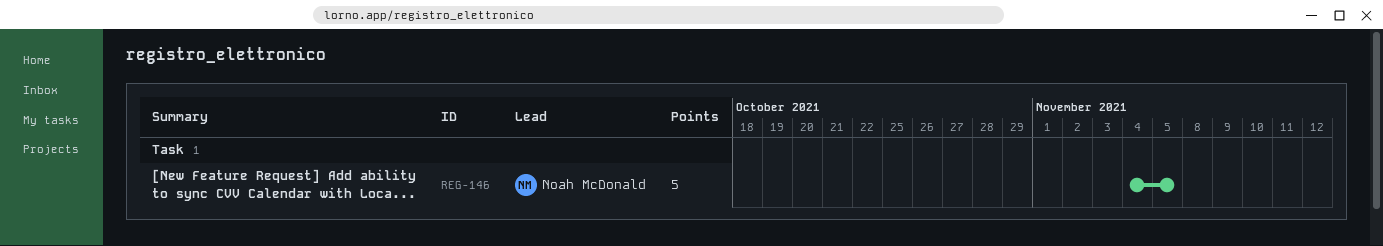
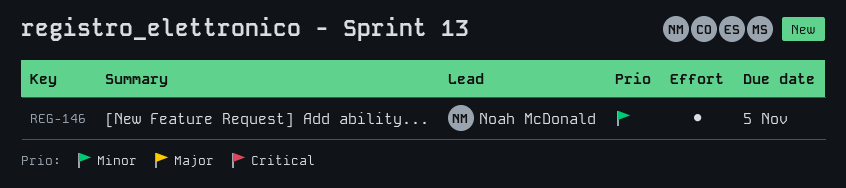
REG-146, estimate: 5 -> 1

